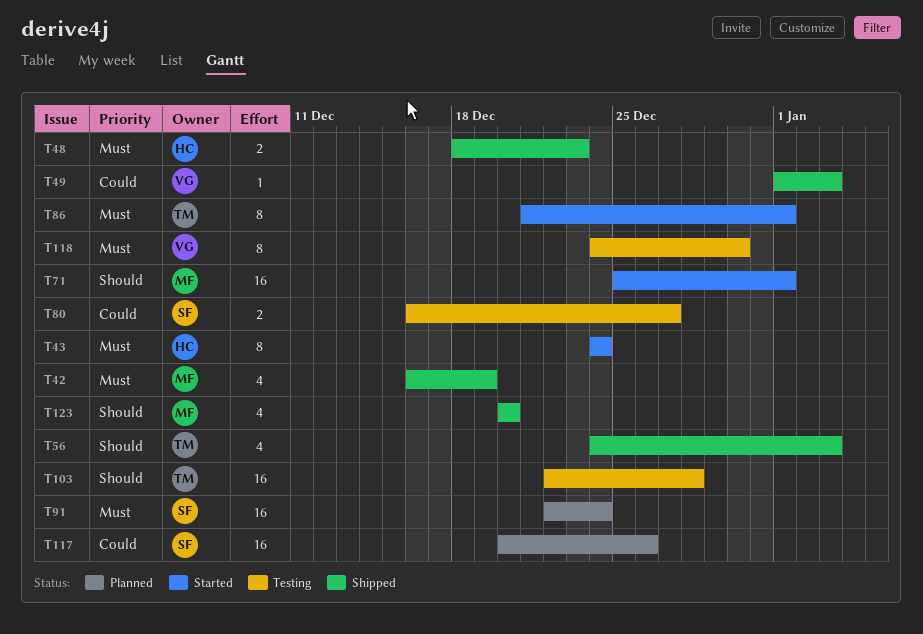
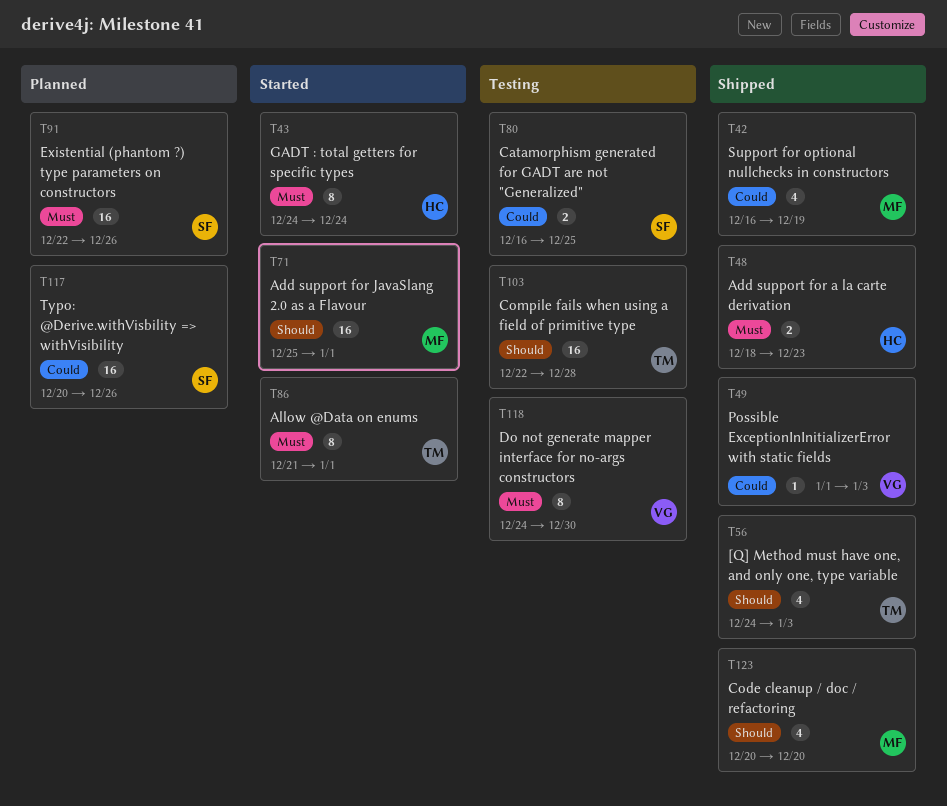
T42, priority: Must -> Could
T80, due: Dec 27 -> Dec 25
T91, due: Dec 24 -> Dec 26

